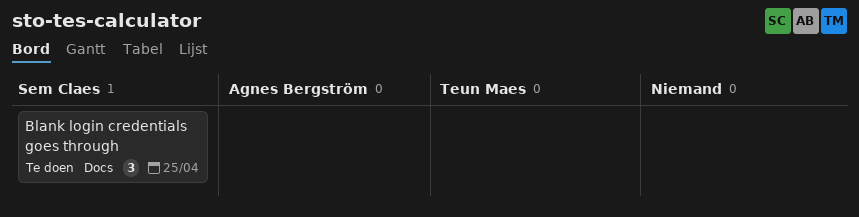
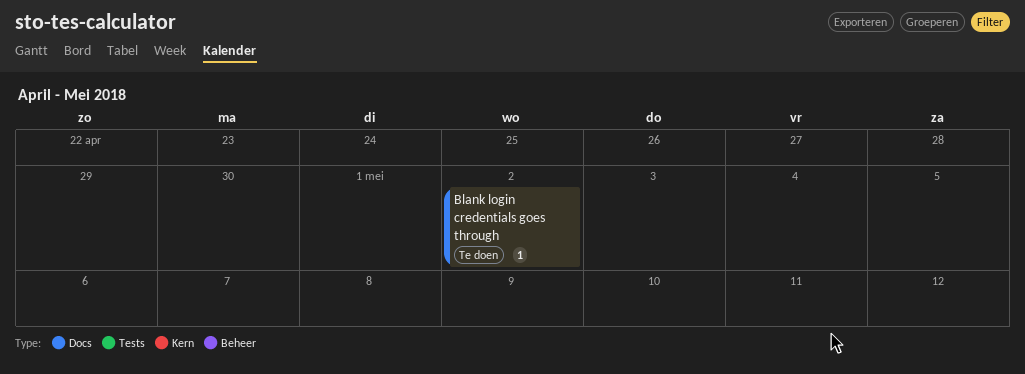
Blank login credentials goes through, estimate: 3 -> 1
Blank login credentials goes through, due: Apr 25 -> May 2

